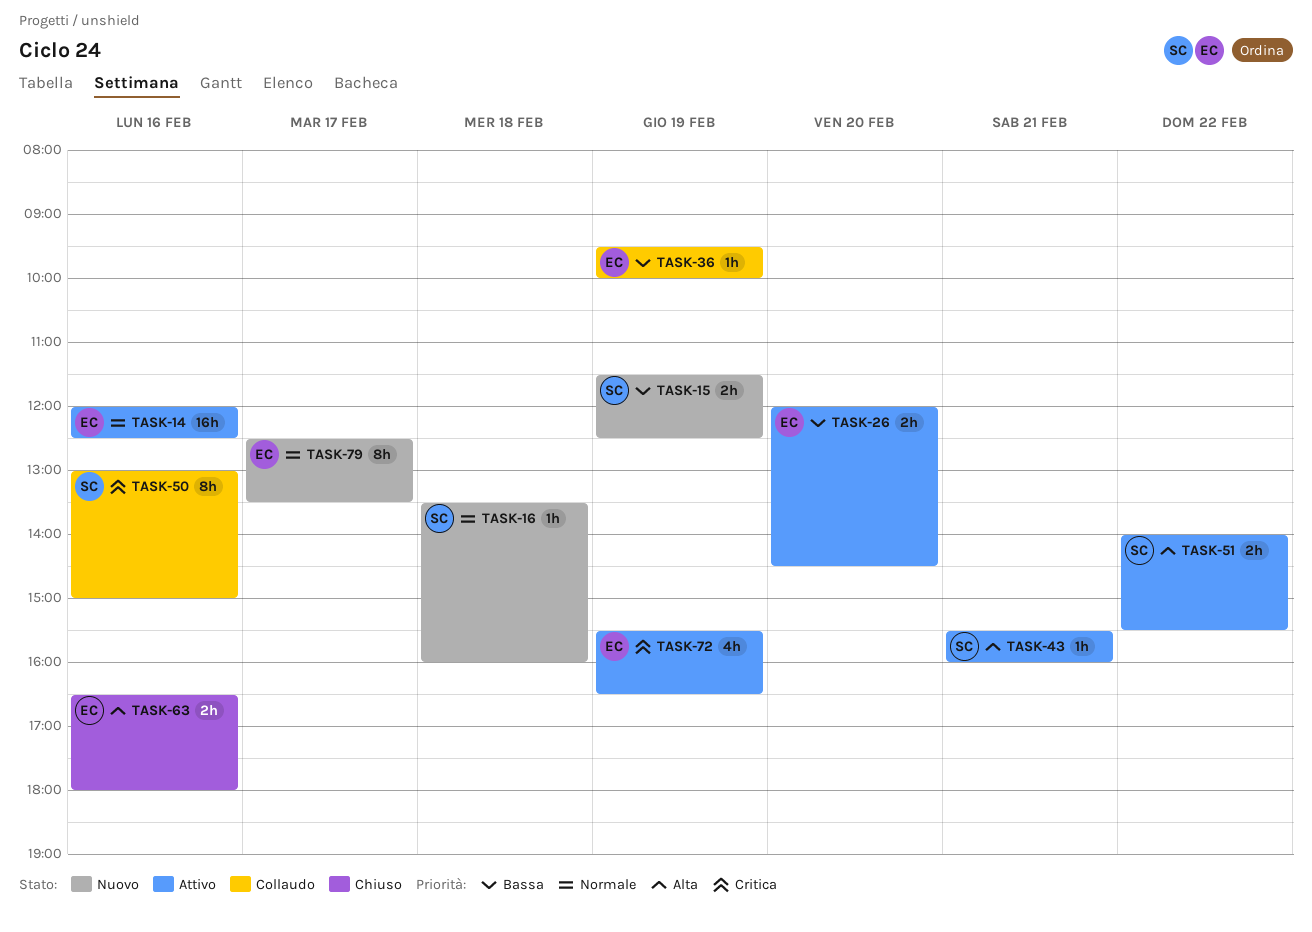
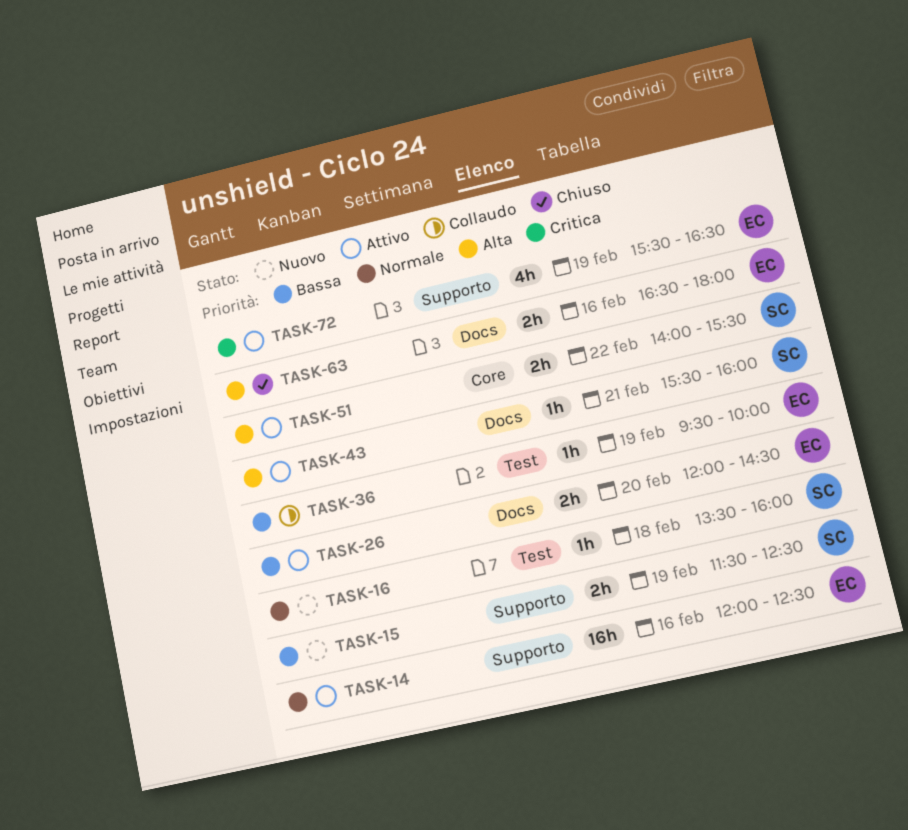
TASK-50: present -> none
TASK-79: present -> none

